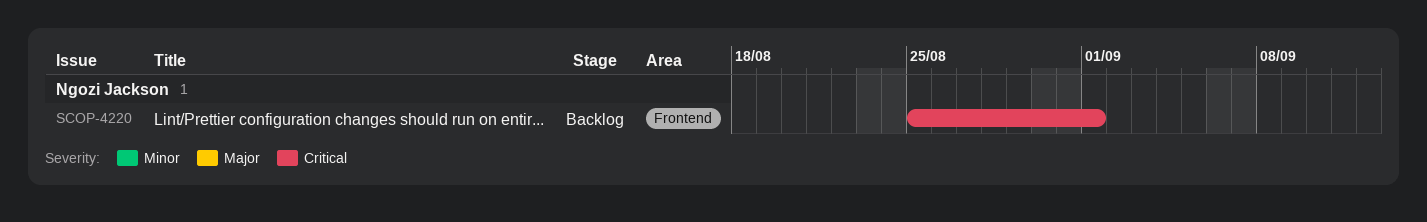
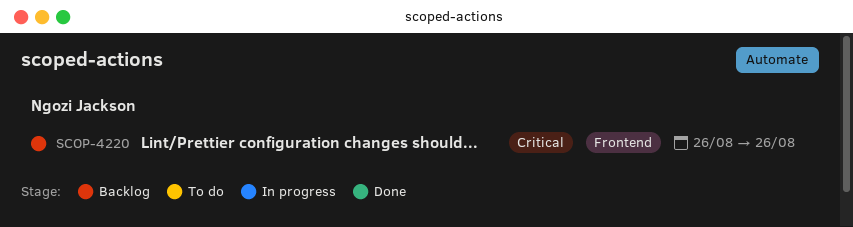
SCOP-4220, start: Aug 25 -> Aug 26
SCOP-4220, due: Sep 1 -> Aug 26

